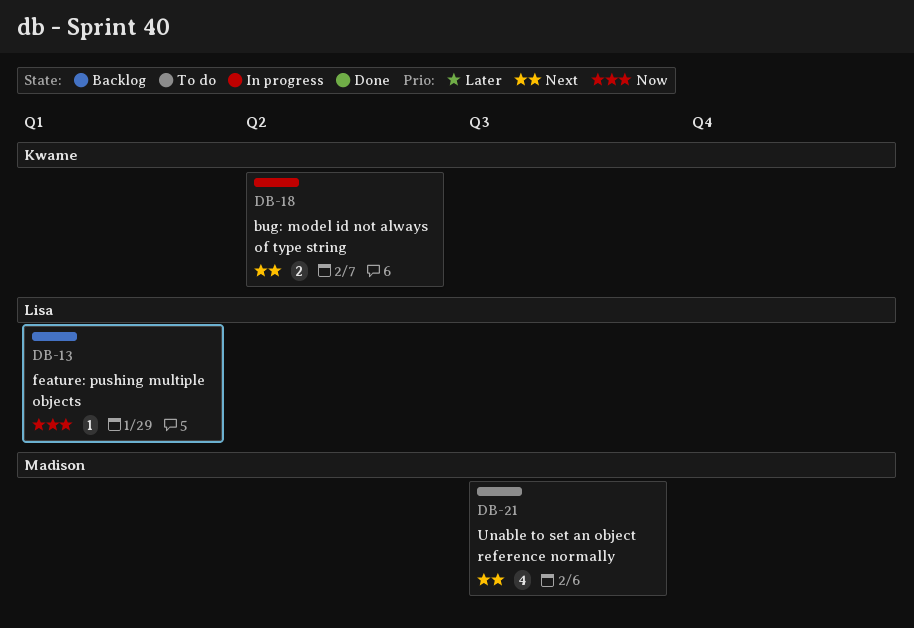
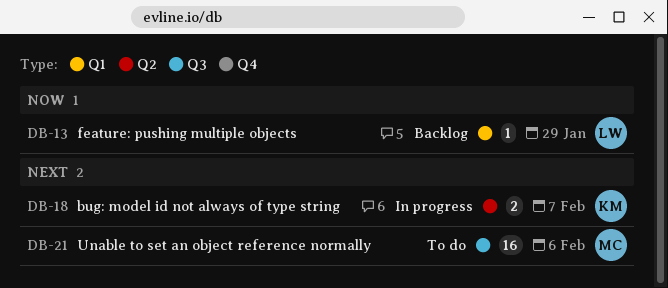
DB-21, estimate: 4 -> 16

